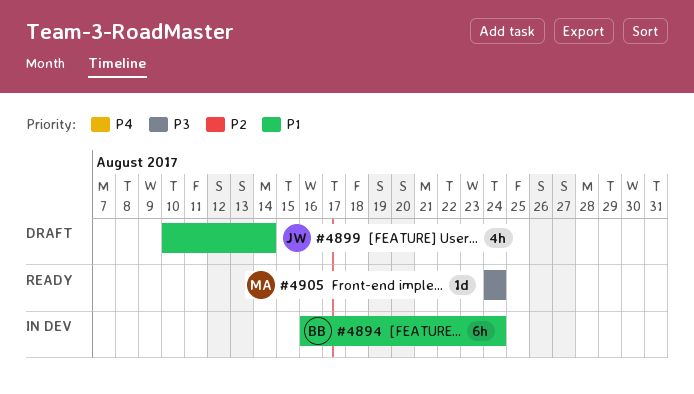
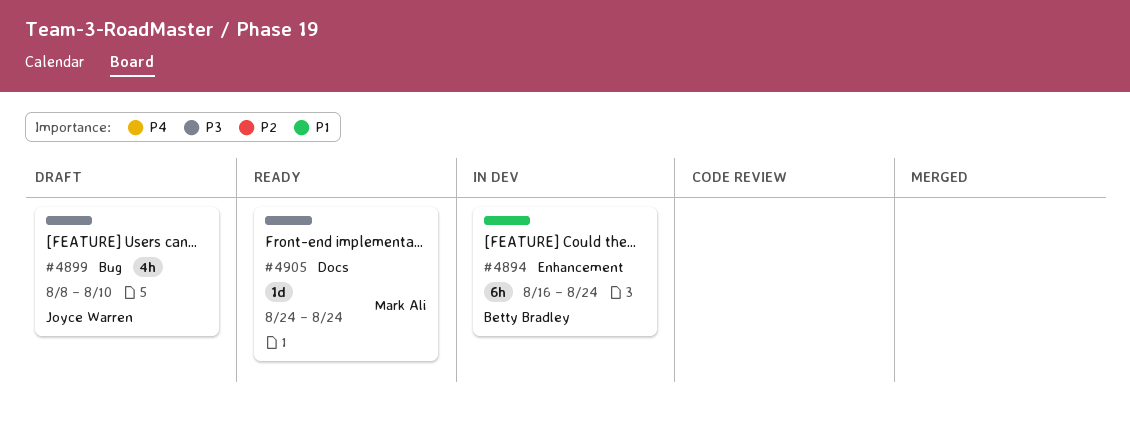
#4899, priority: P1 -> P3
#4899, start: Aug 10 -> Aug 8
#4899, due: Aug 14 -> Aug 10

